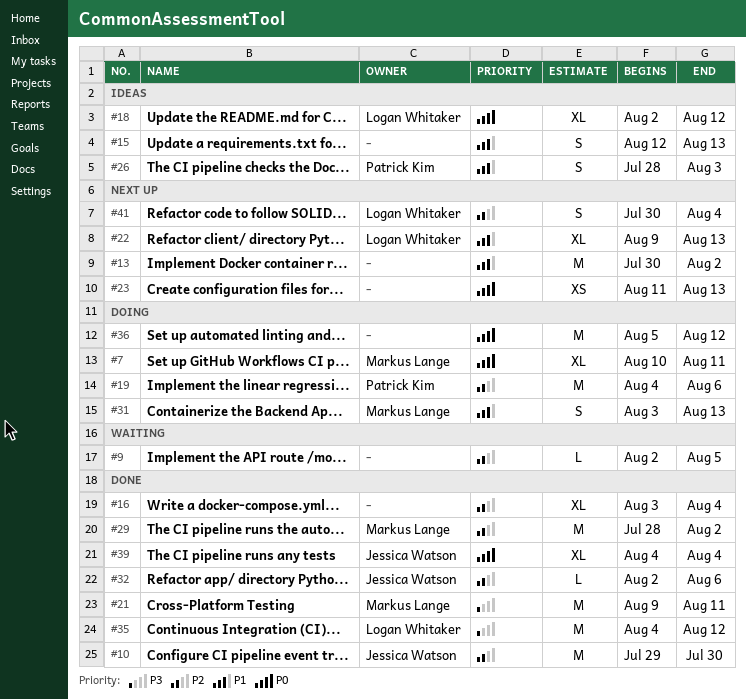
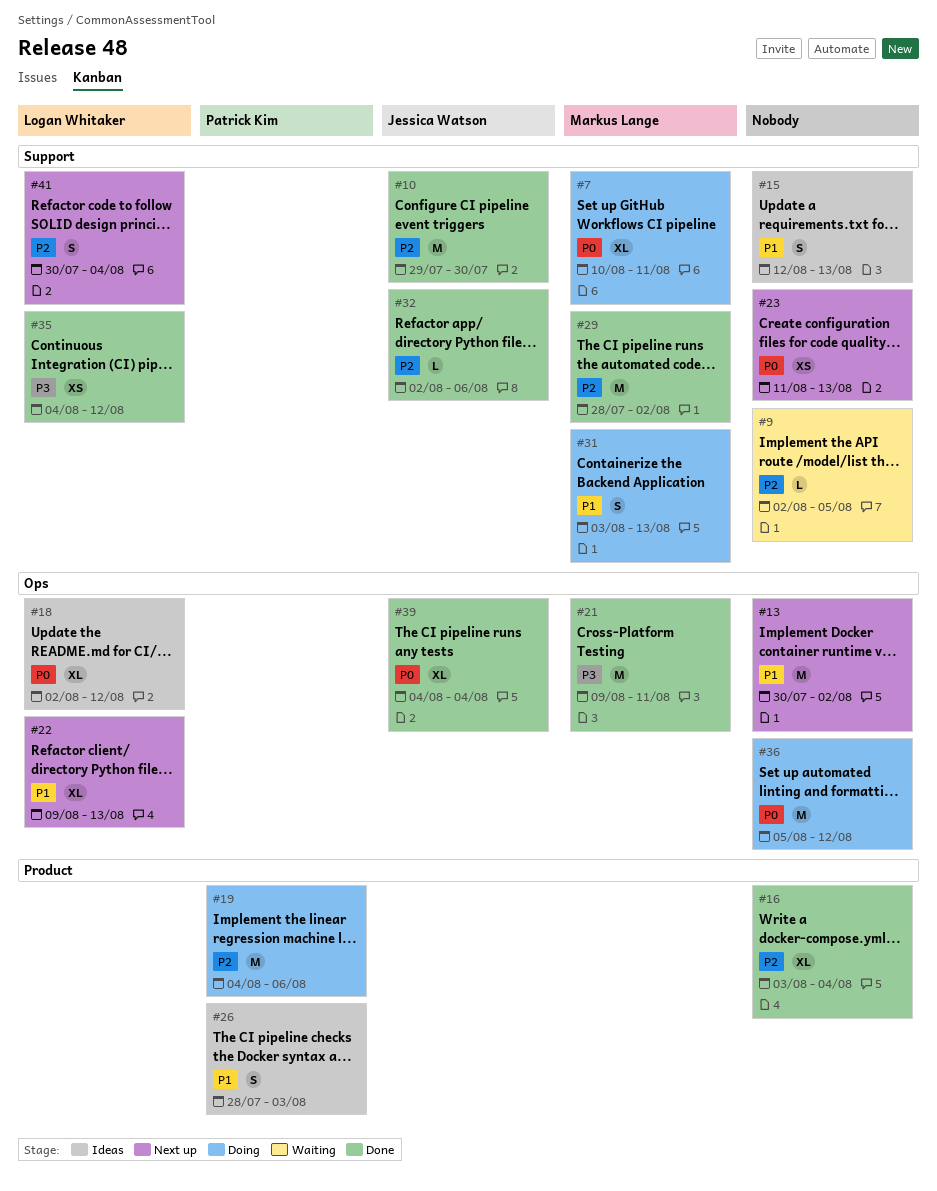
#35, estimate: M -> XS

